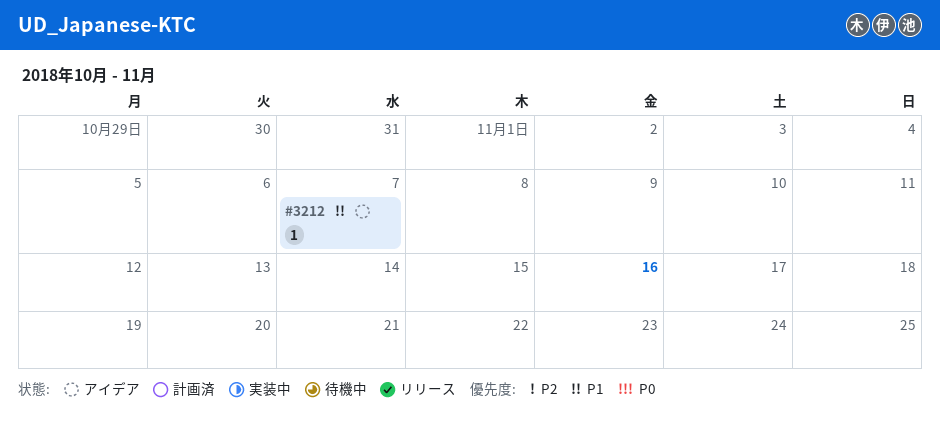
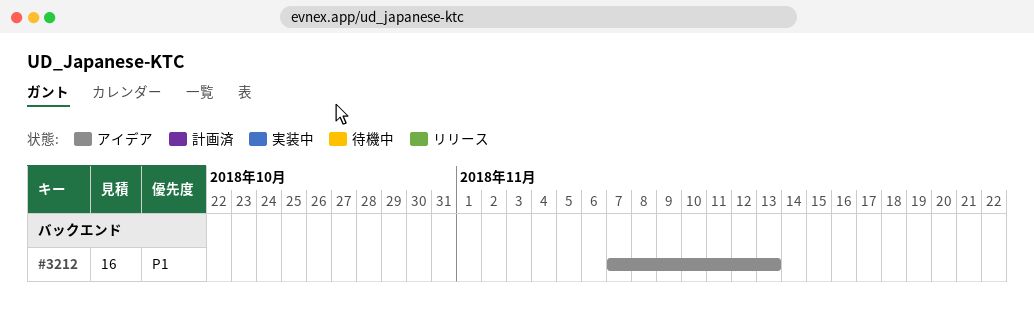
#3212, estimate: 1 -> 16
#3212, due: Nov 7 -> Nov 13

